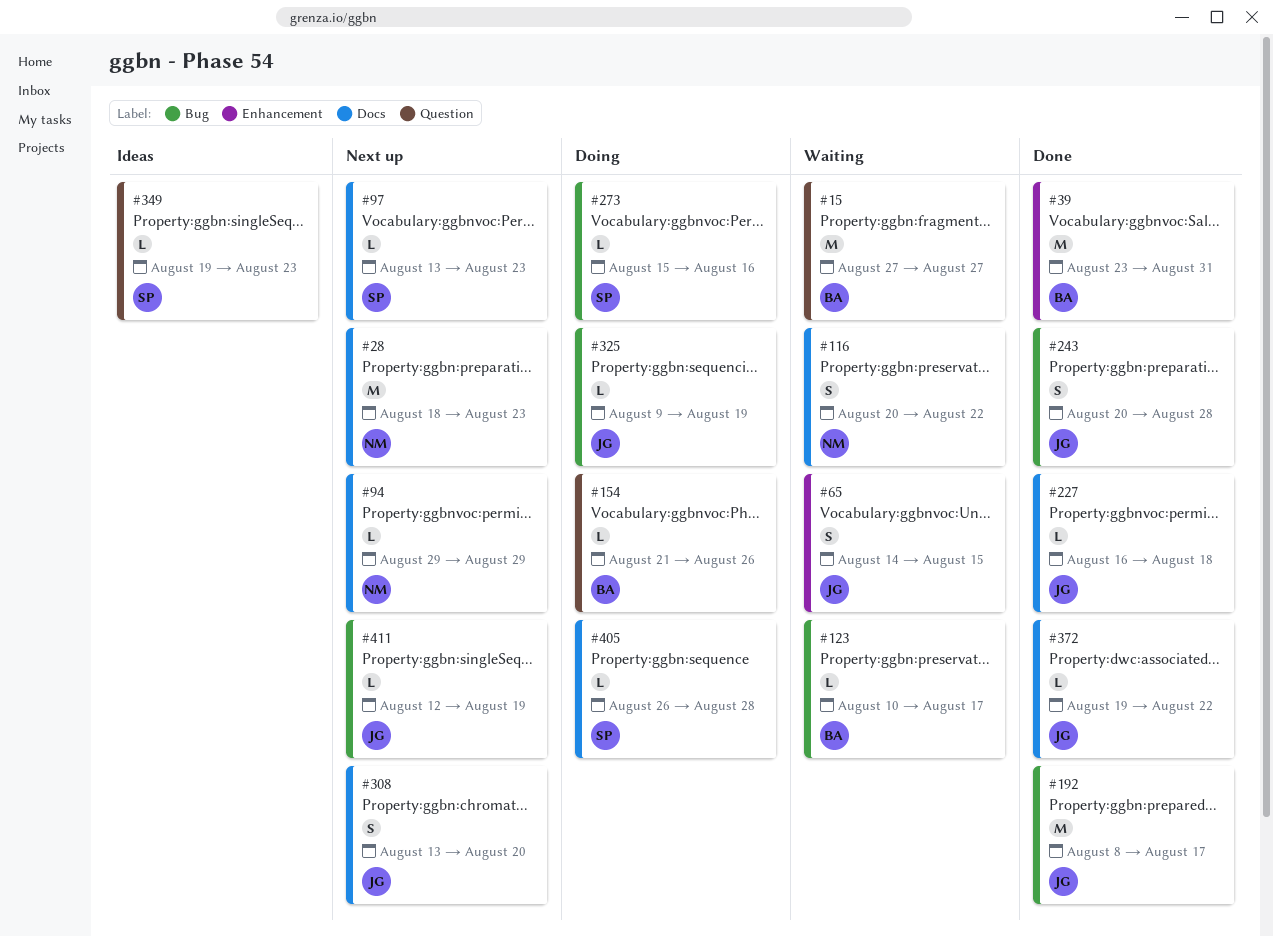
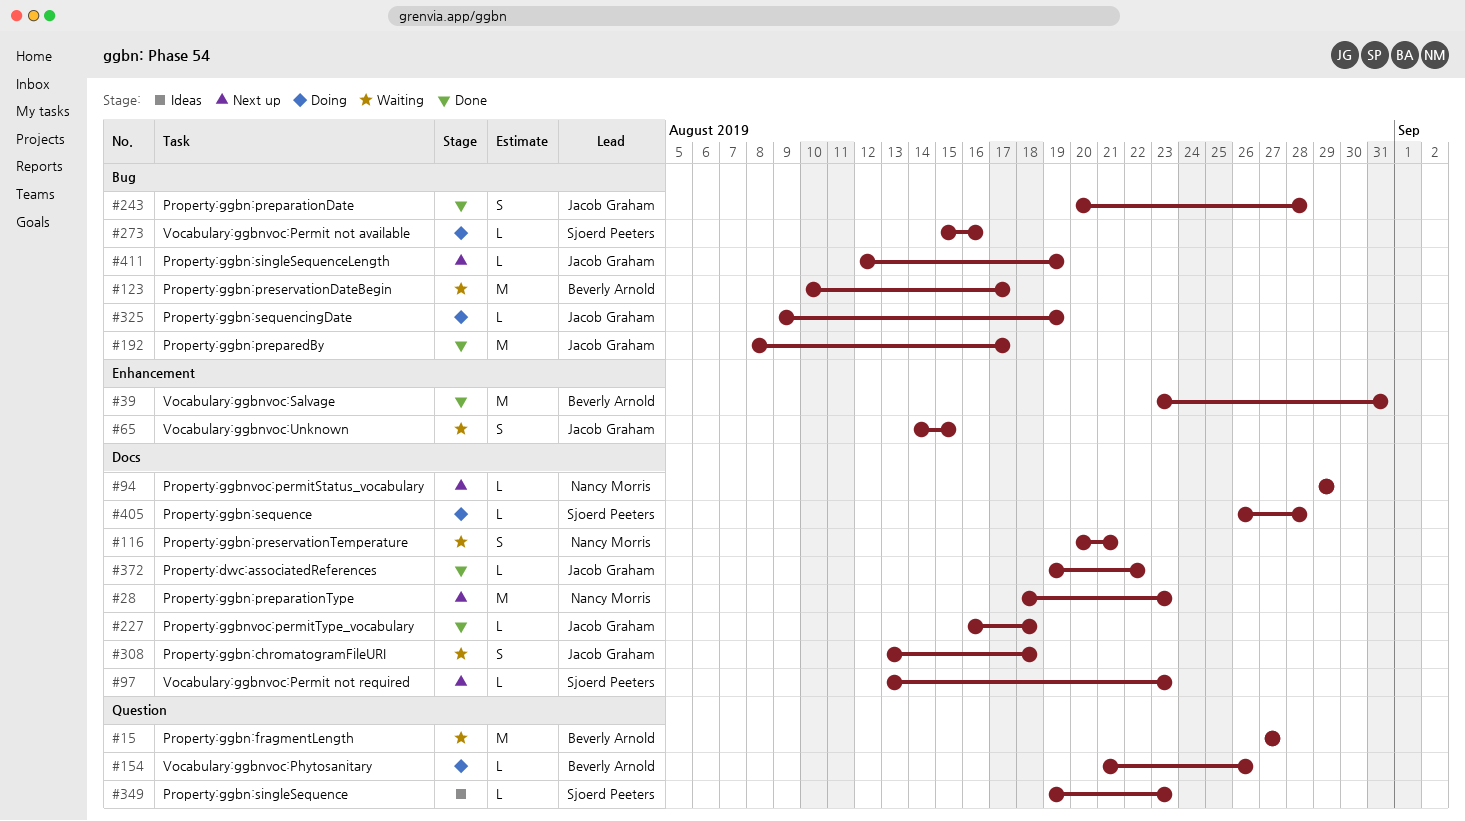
#116, due: Aug 22 -> Aug 21
#123, estimate: L -> M
#308, status: Next up -> Waiting
#308, due: Aug 20 -> Aug 18

